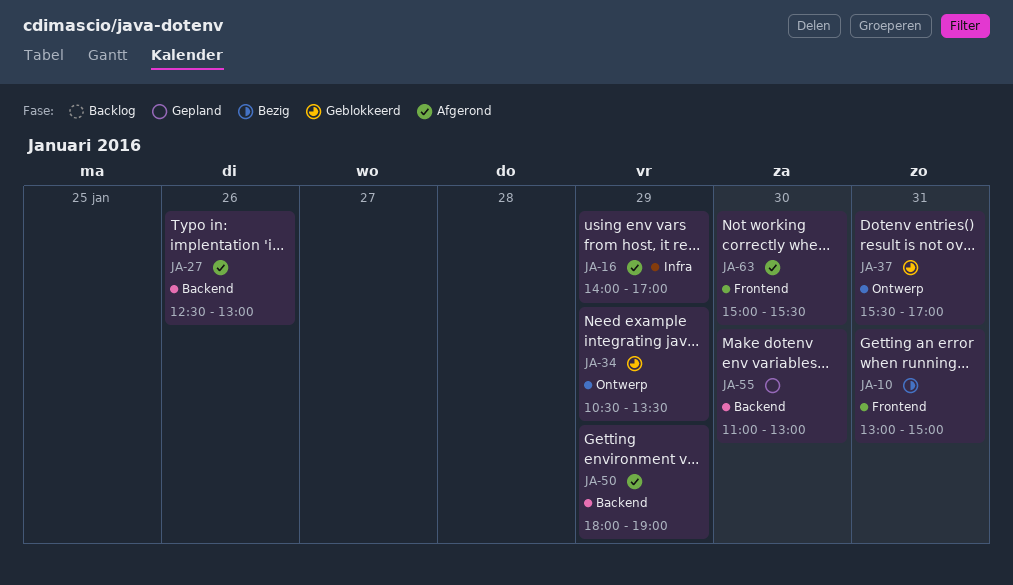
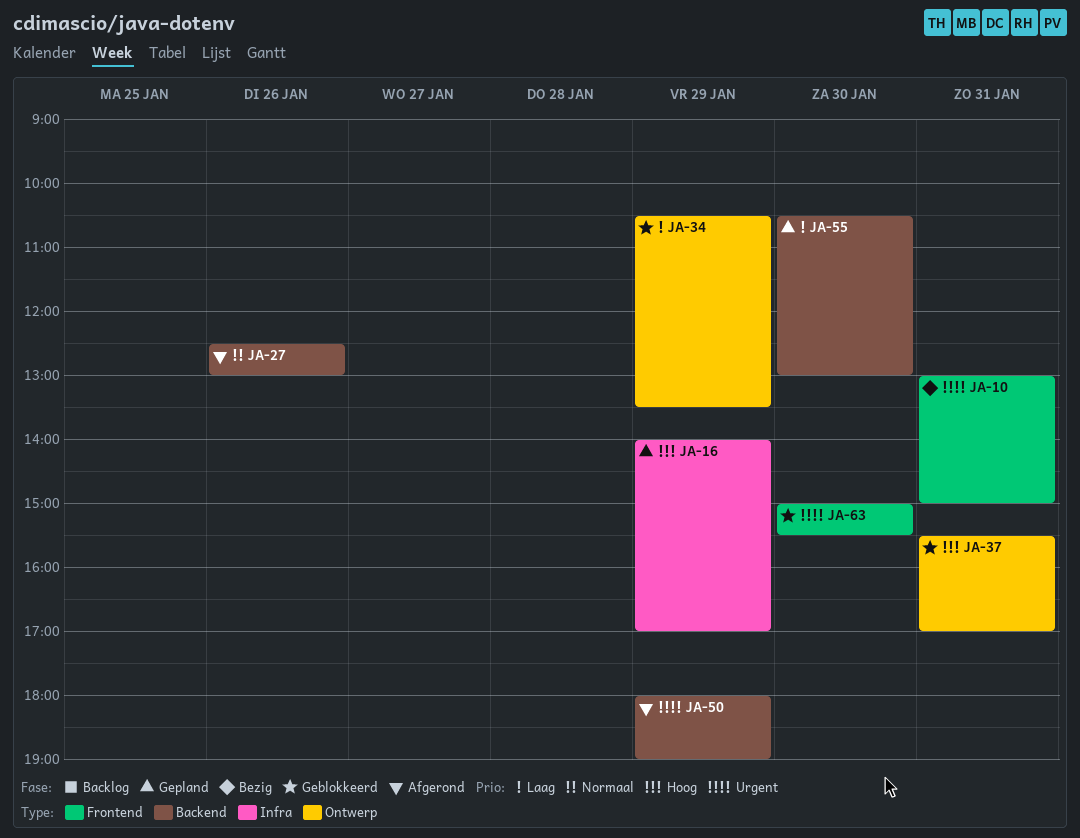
JA-16, status: Afgerond -> Gepland
JA-55, begins: 11:00 -> 10:30
JA-63, status: Afgerond -> Geblokkeerd

